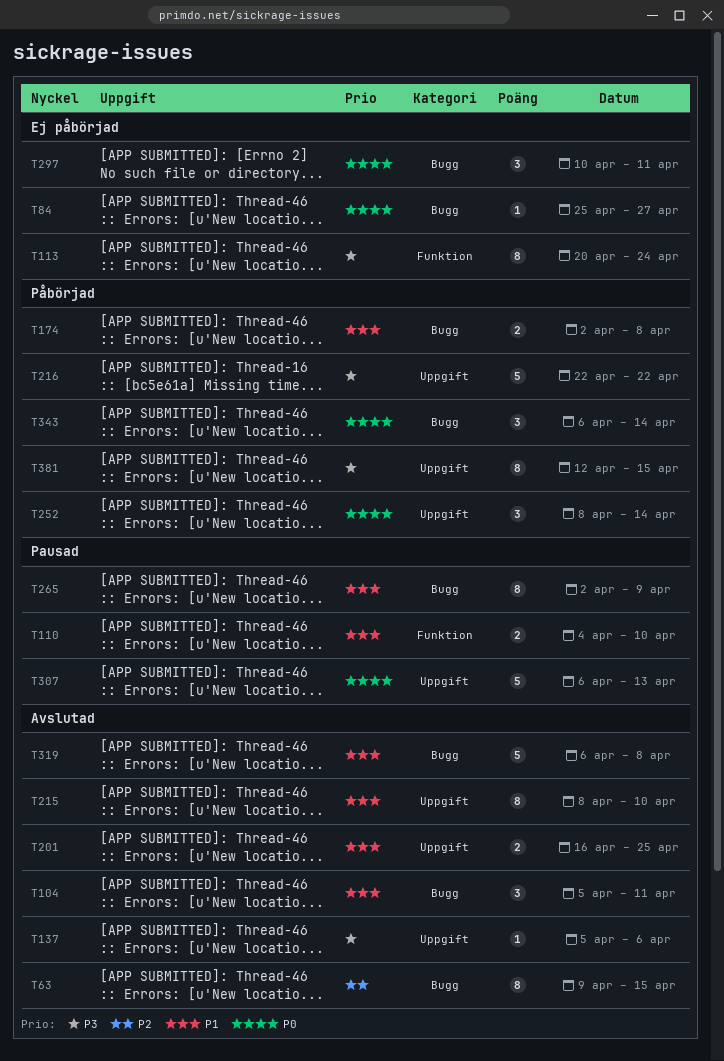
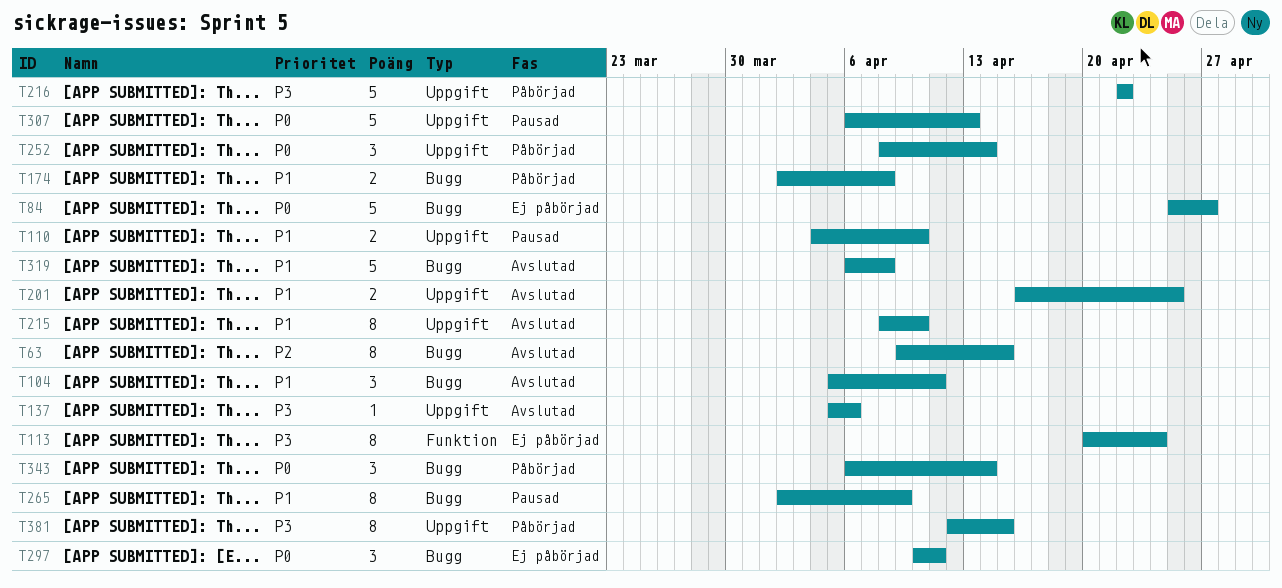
T84, estimate: 1 -> 5
T110, label: Funktion -> Uppgift

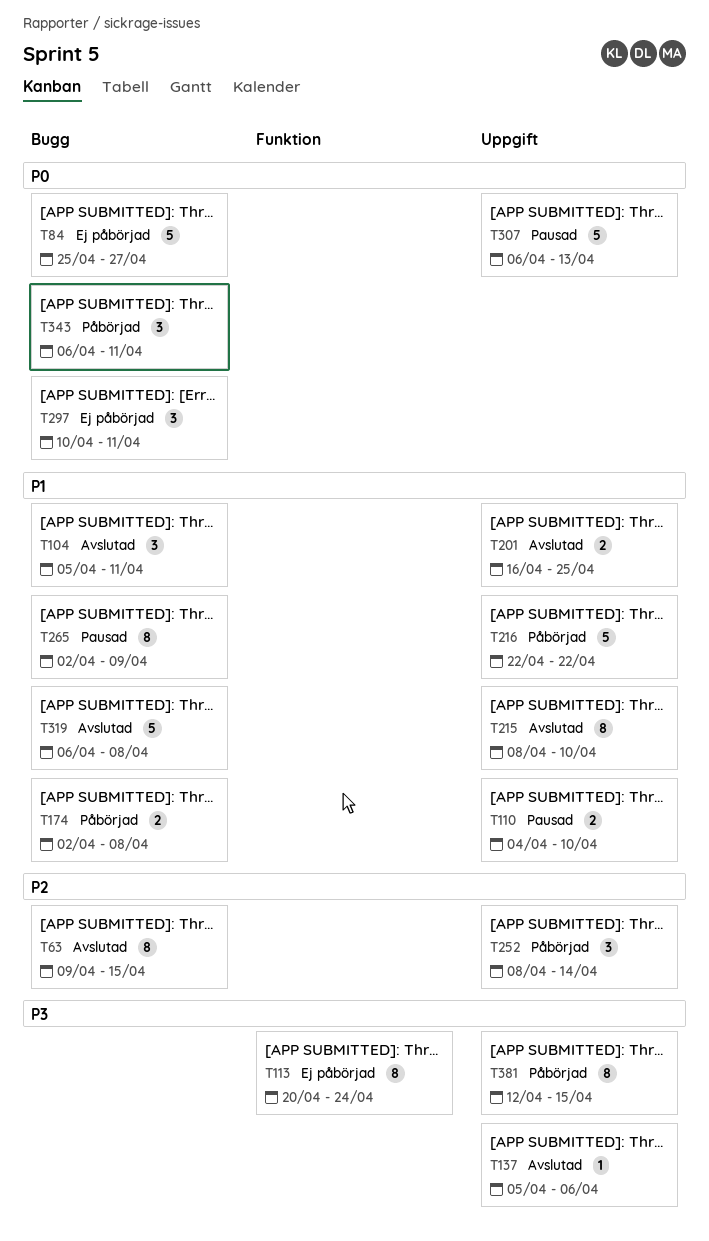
T216, priority: P3 -> P1
T252, priority: P0 -> P2
T343, due: Apr 14 -> Apr 11

